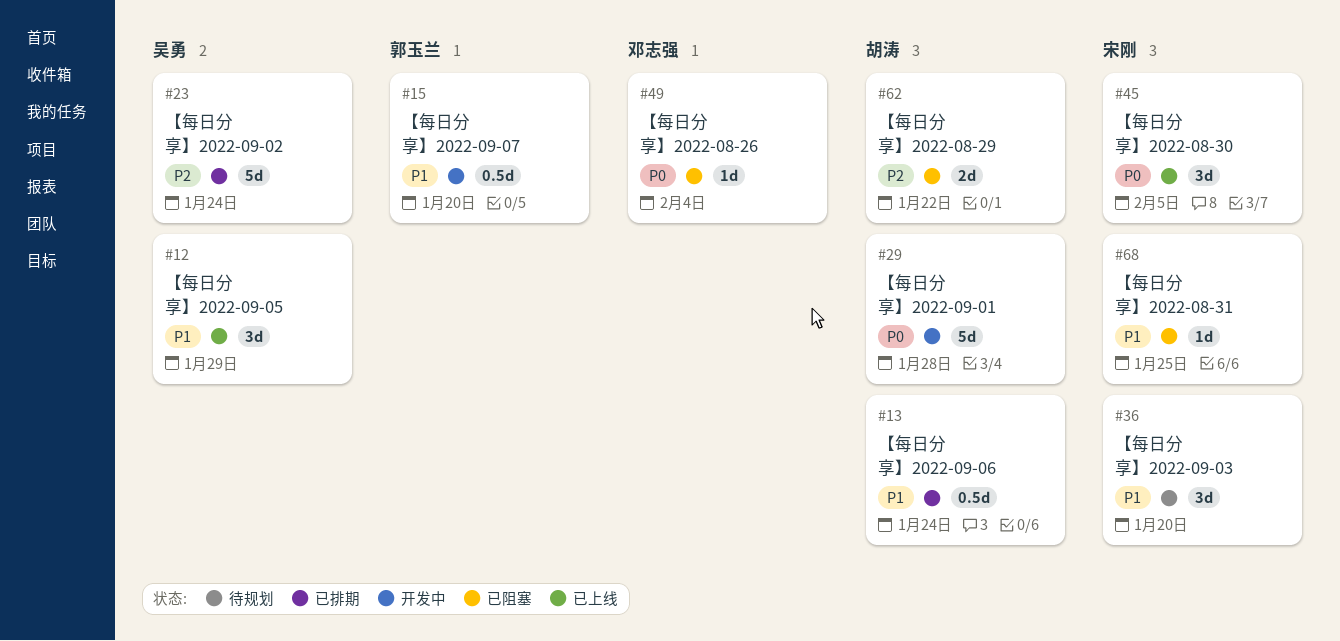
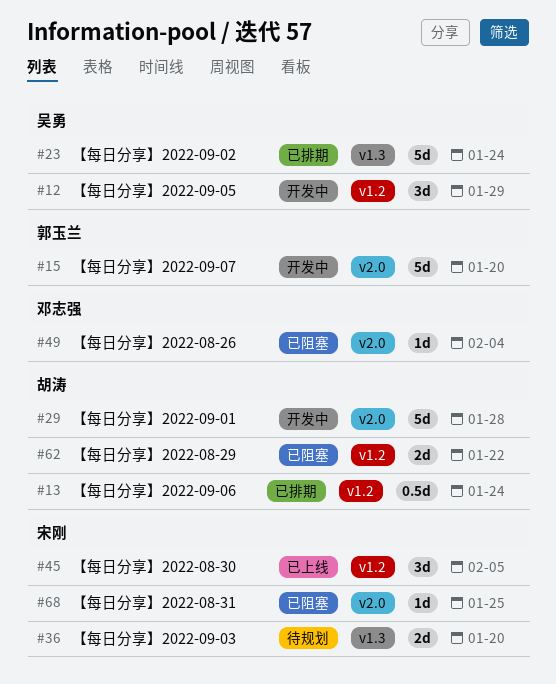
#12, status: 已上线 -> 开发中
#15, estimate: 0.5d -> 5d
#36, estimate: 3d -> 2d

